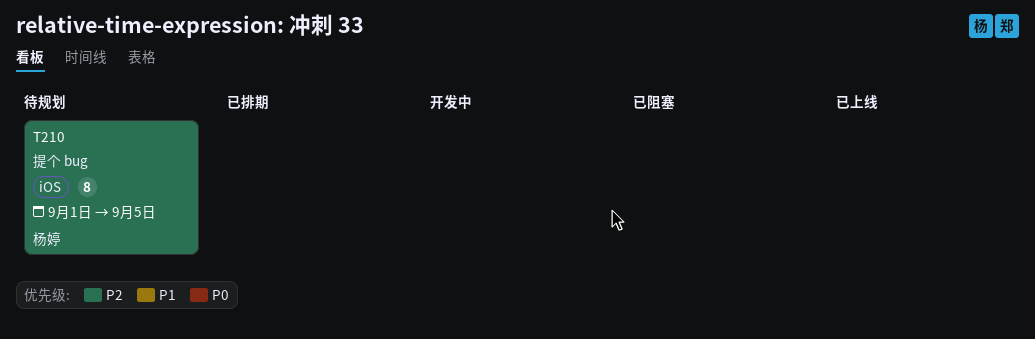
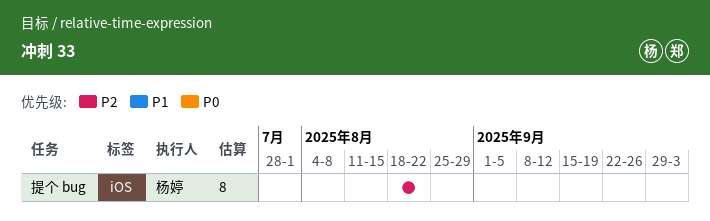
提个 bug, start: Sep 1 -> Aug 18
提个 bug, due: Sep 5 -> Aug 22

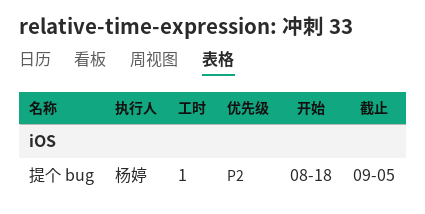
提个 bug, estimate: 8 -> 1
提个 bug, due: Aug 22 -> Sep 5

